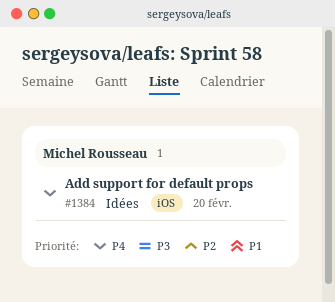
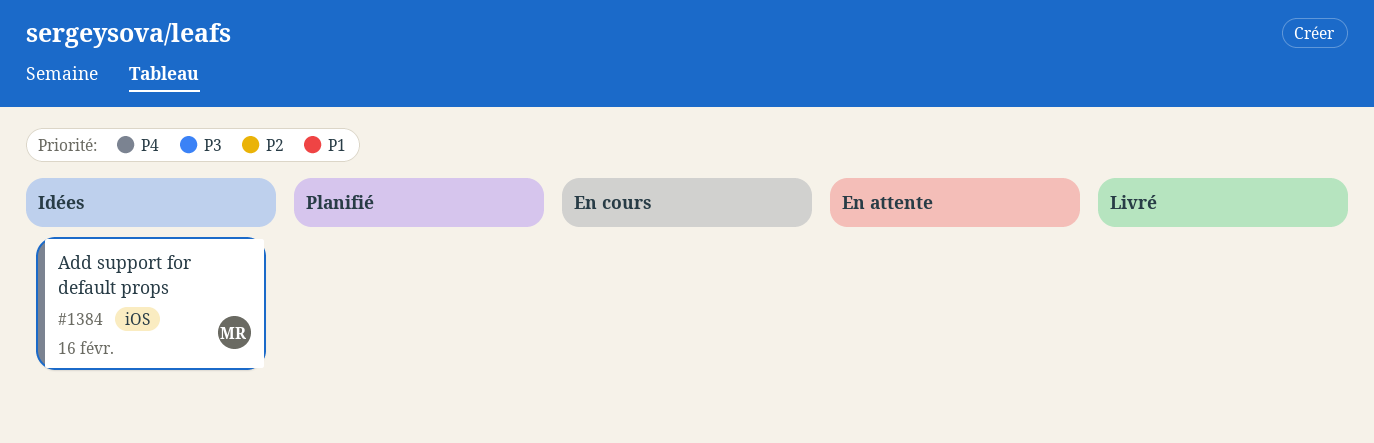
#1384, due: Feb 20 -> Feb 16

